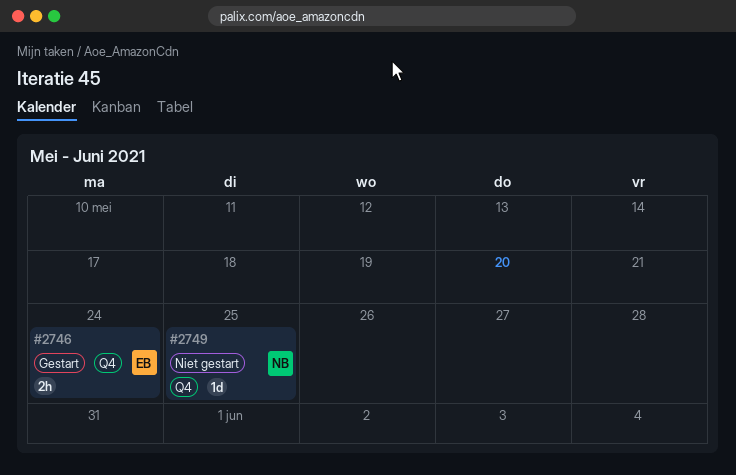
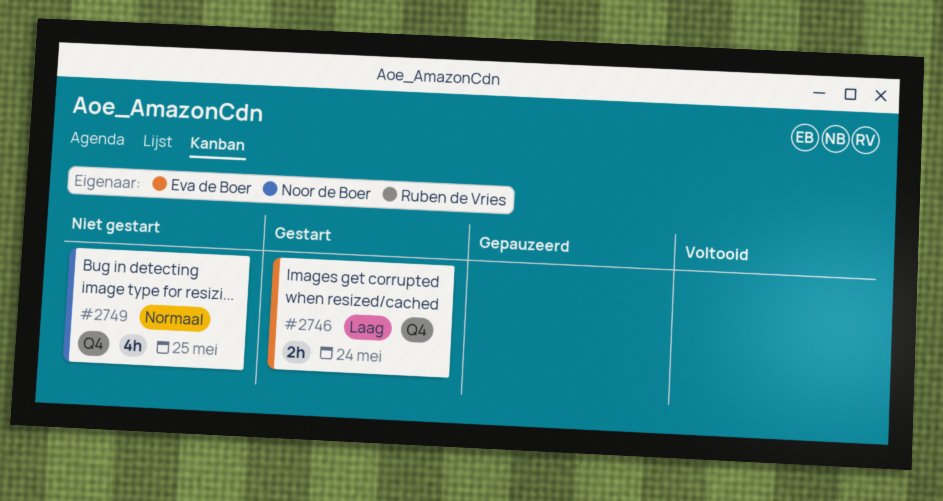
#2749, estimate: 1d -> 4h

